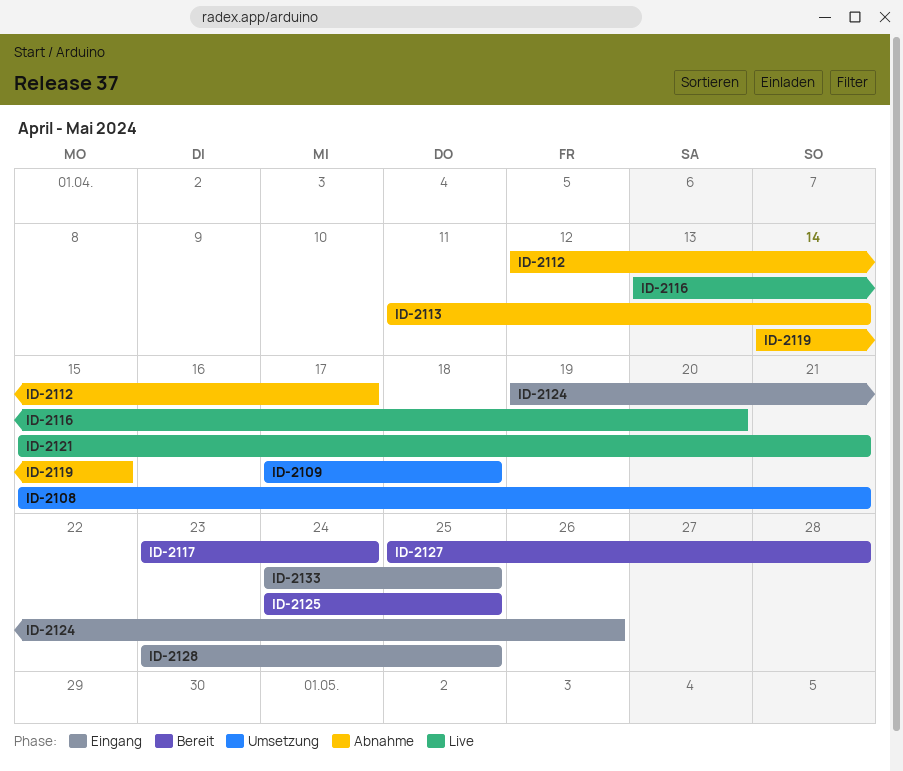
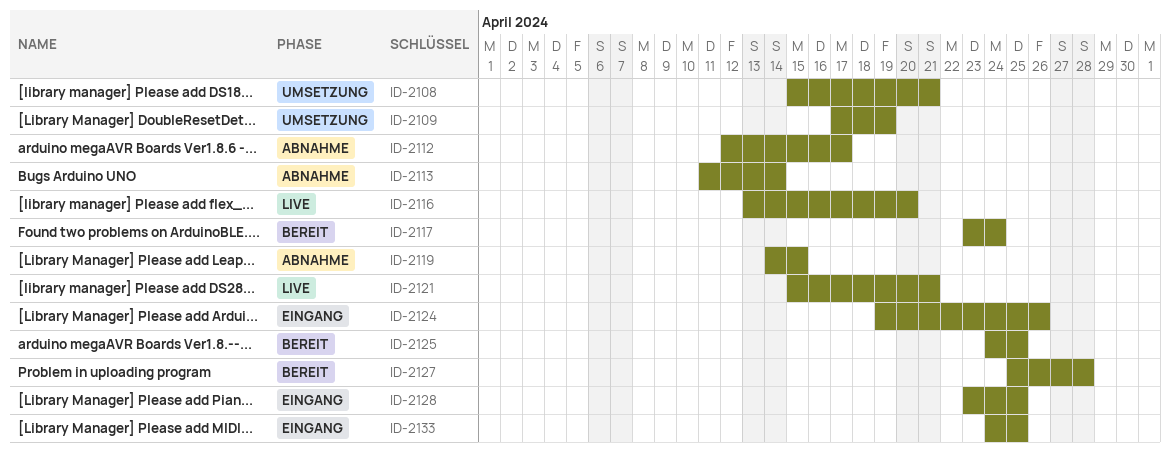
ID-2109, due: Apr 18 -> Apr 19

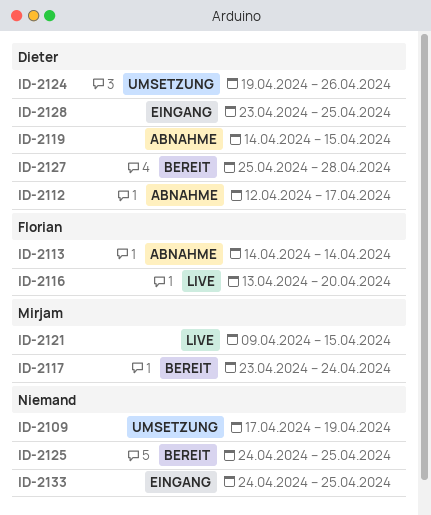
ID-2108: present -> none
ID-2113, start: Apr 11 -> Apr 14
ID-2121, start: Apr 15 -> Apr 9
ID-2121, due: Apr 21 -> Apr 15
ID-2124, status: Eingang -> Umsetzung

